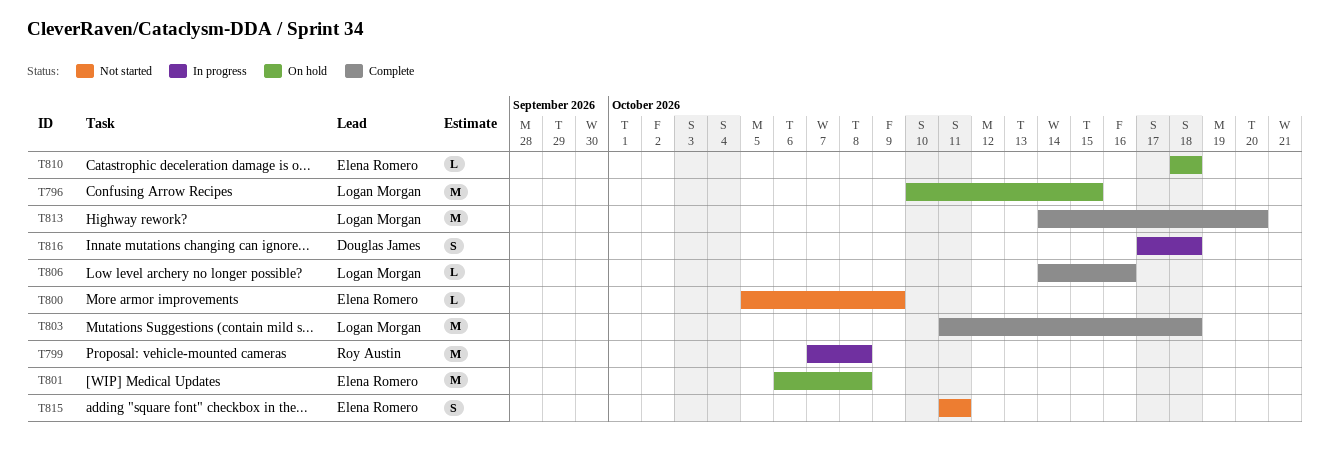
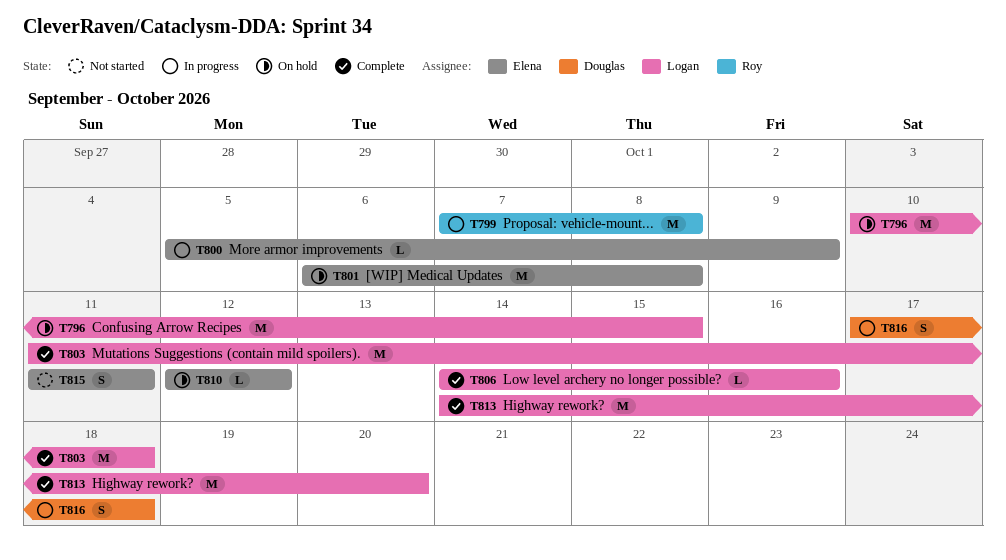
T800, status: Not started -> In progress
T810, start: Oct 18 -> Oct 12
T810, due: Oct 18 -> Oct 12

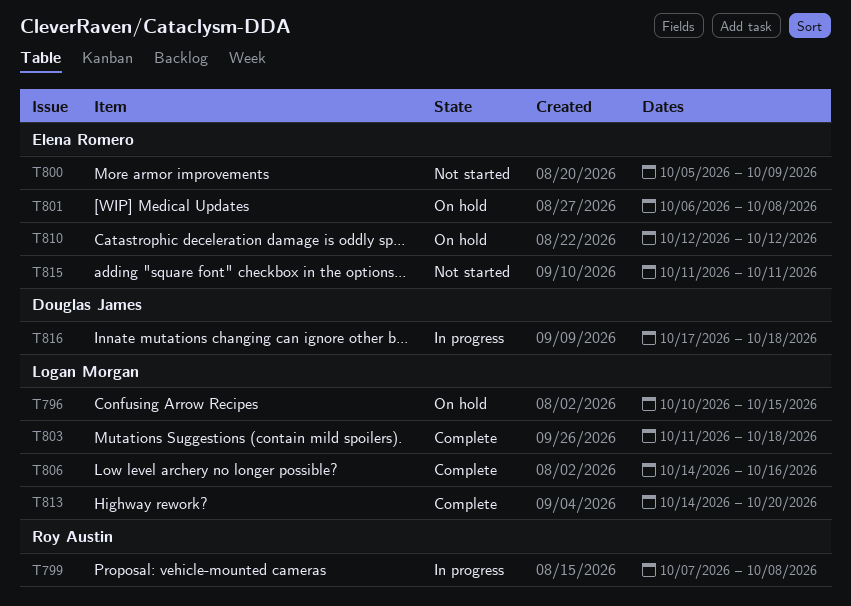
T800, status: In progress -> Not started

